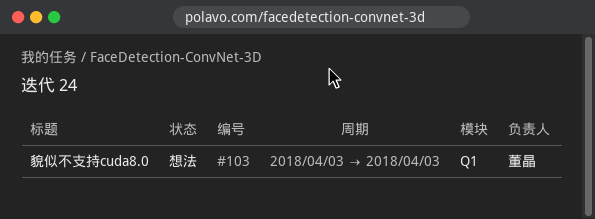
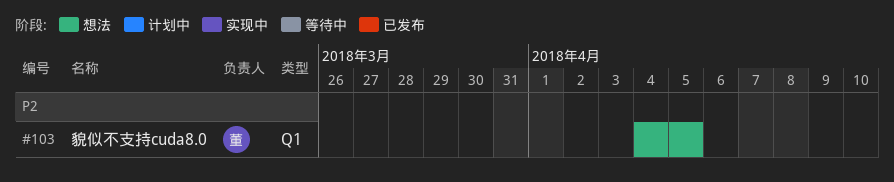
#103, start: Apr 3 -> Apr 4
#103, due: Apr 3 -> Apr 5

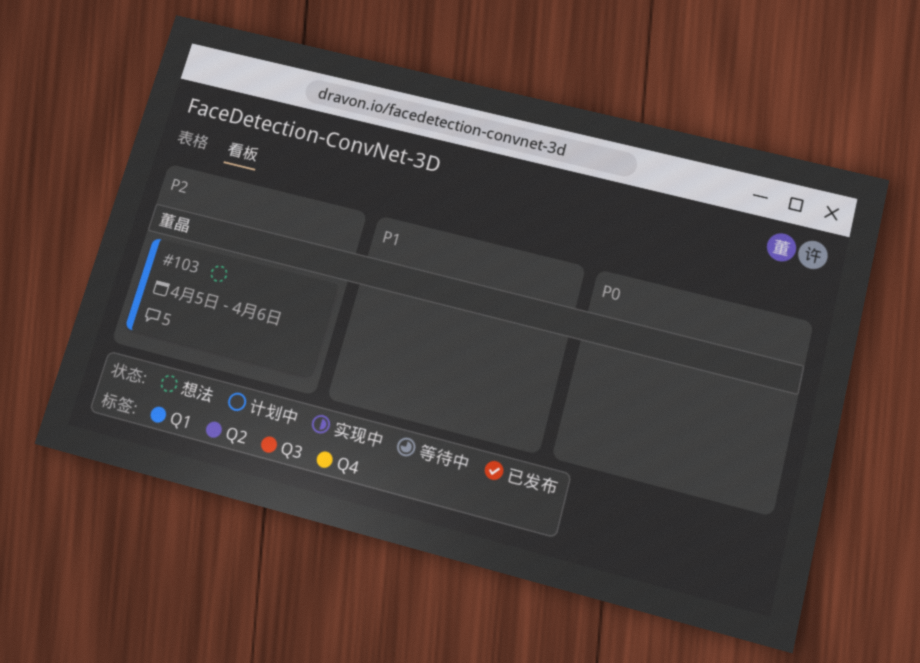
#103, start: Apr 4 -> Apr 5
#103, due: Apr 5 -> Apr 6

